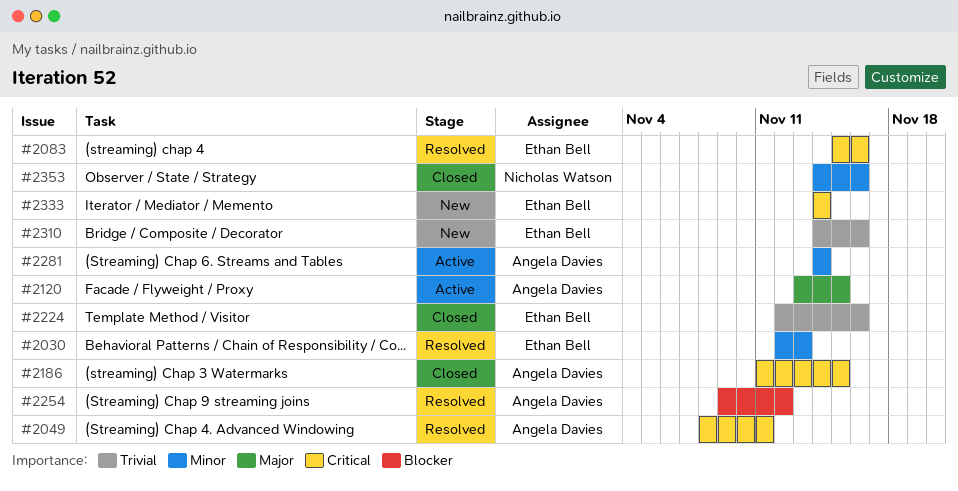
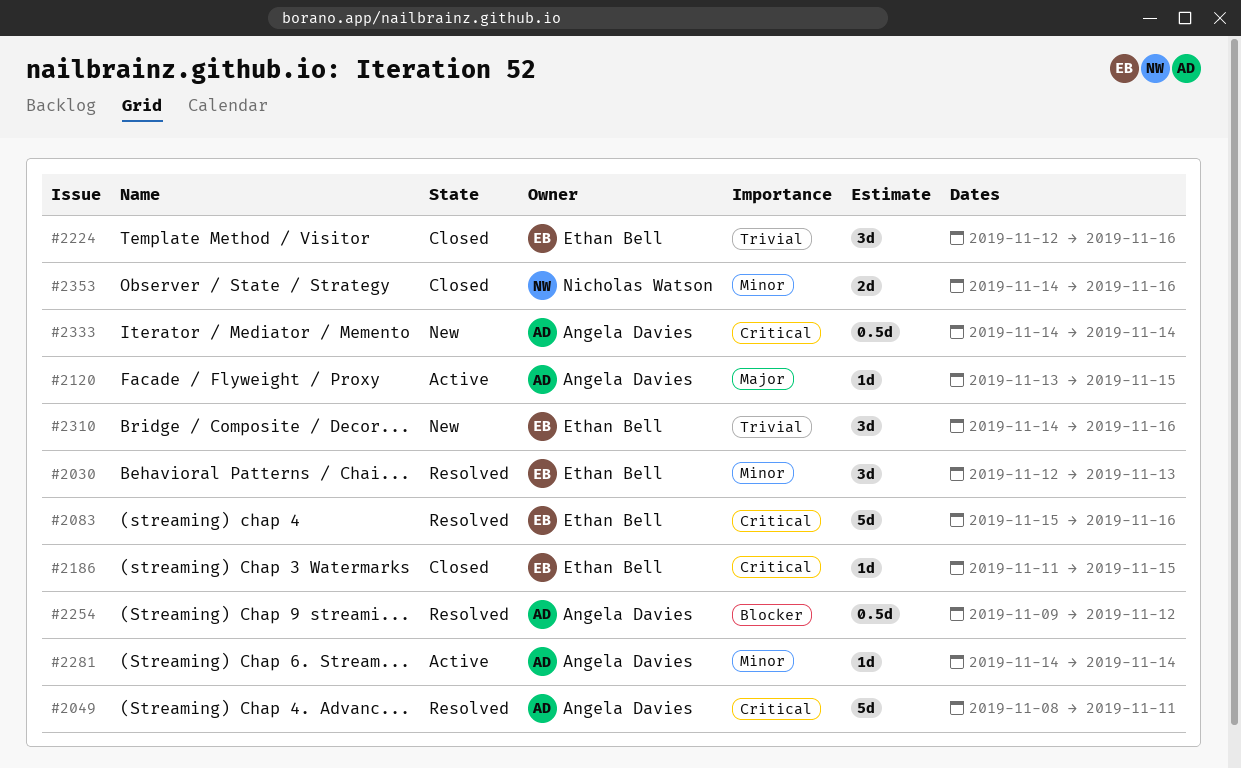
#2186, owner: Angela Davies -> Ethan Bell
#2333, owner: Ethan Bell -> Angela Davies

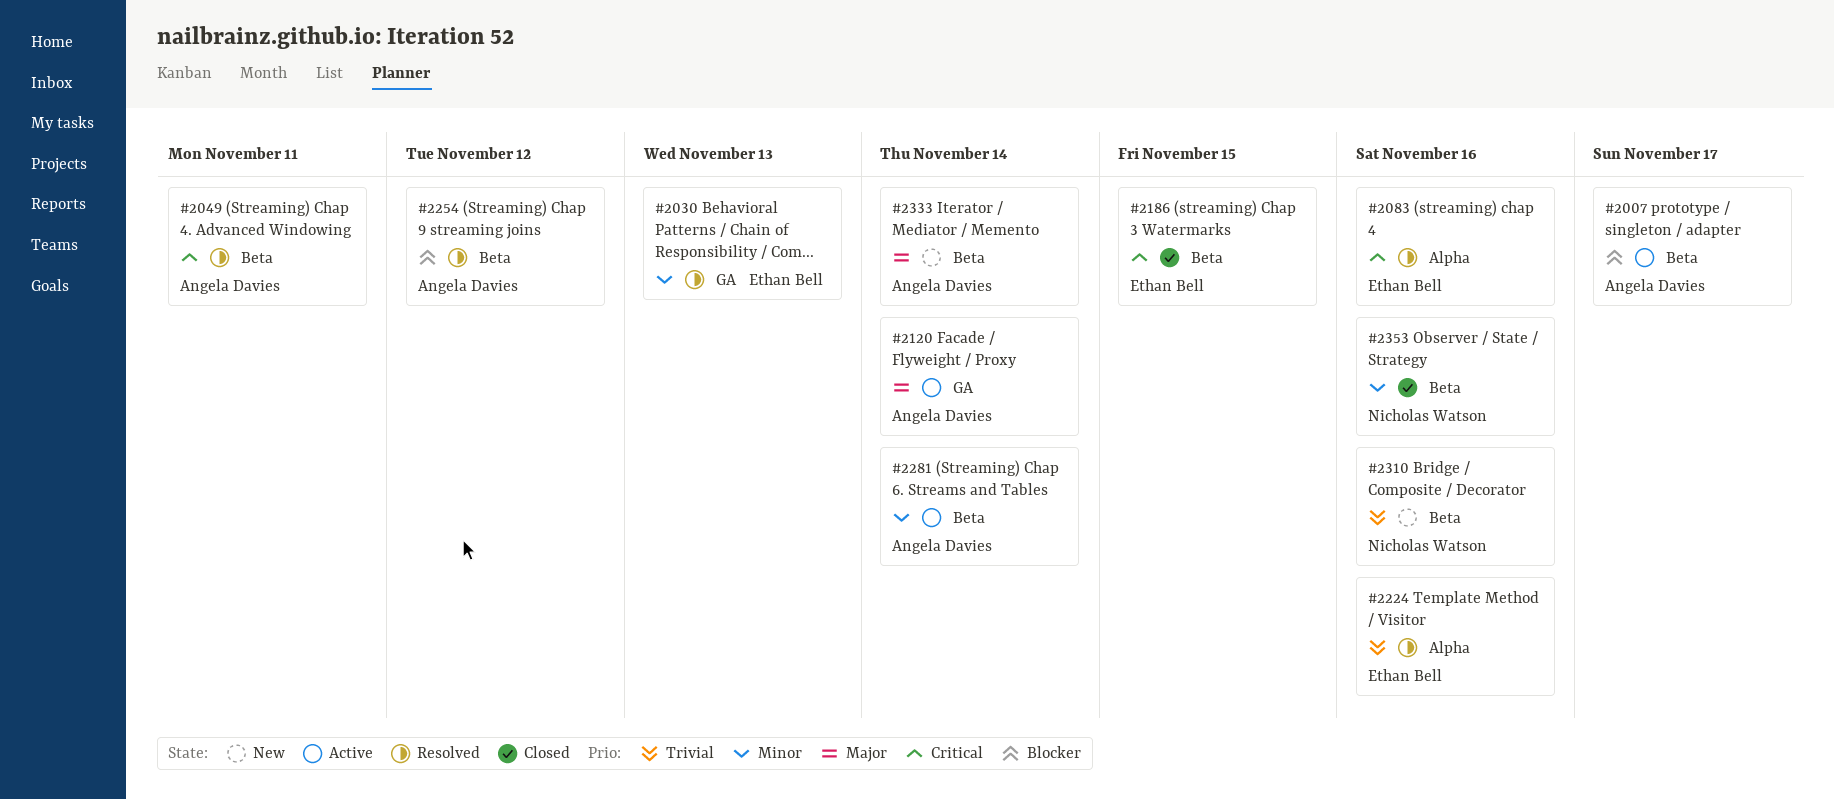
#2007: none -> present
#2120, due: Nov 15 -> Nov 14
#2224, status: Closed -> Resolved
#2310, owner: Ethan Bell -> Nicholas Watson
#2333, priority: Critical -> Major

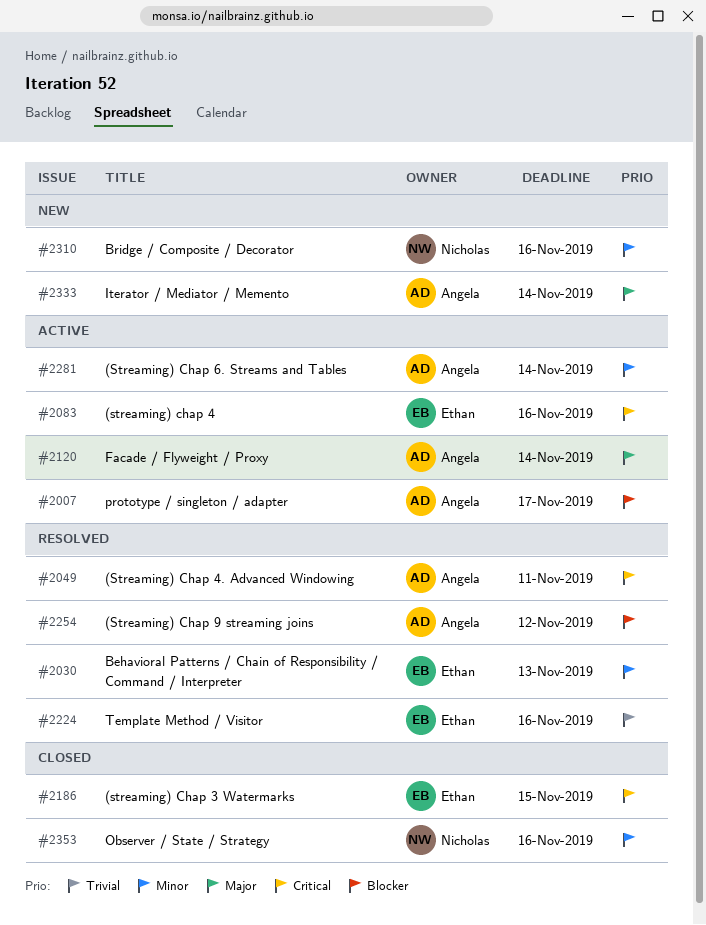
#2083, status: Resolved -> Active
#2310, priority: Trivial -> Minor

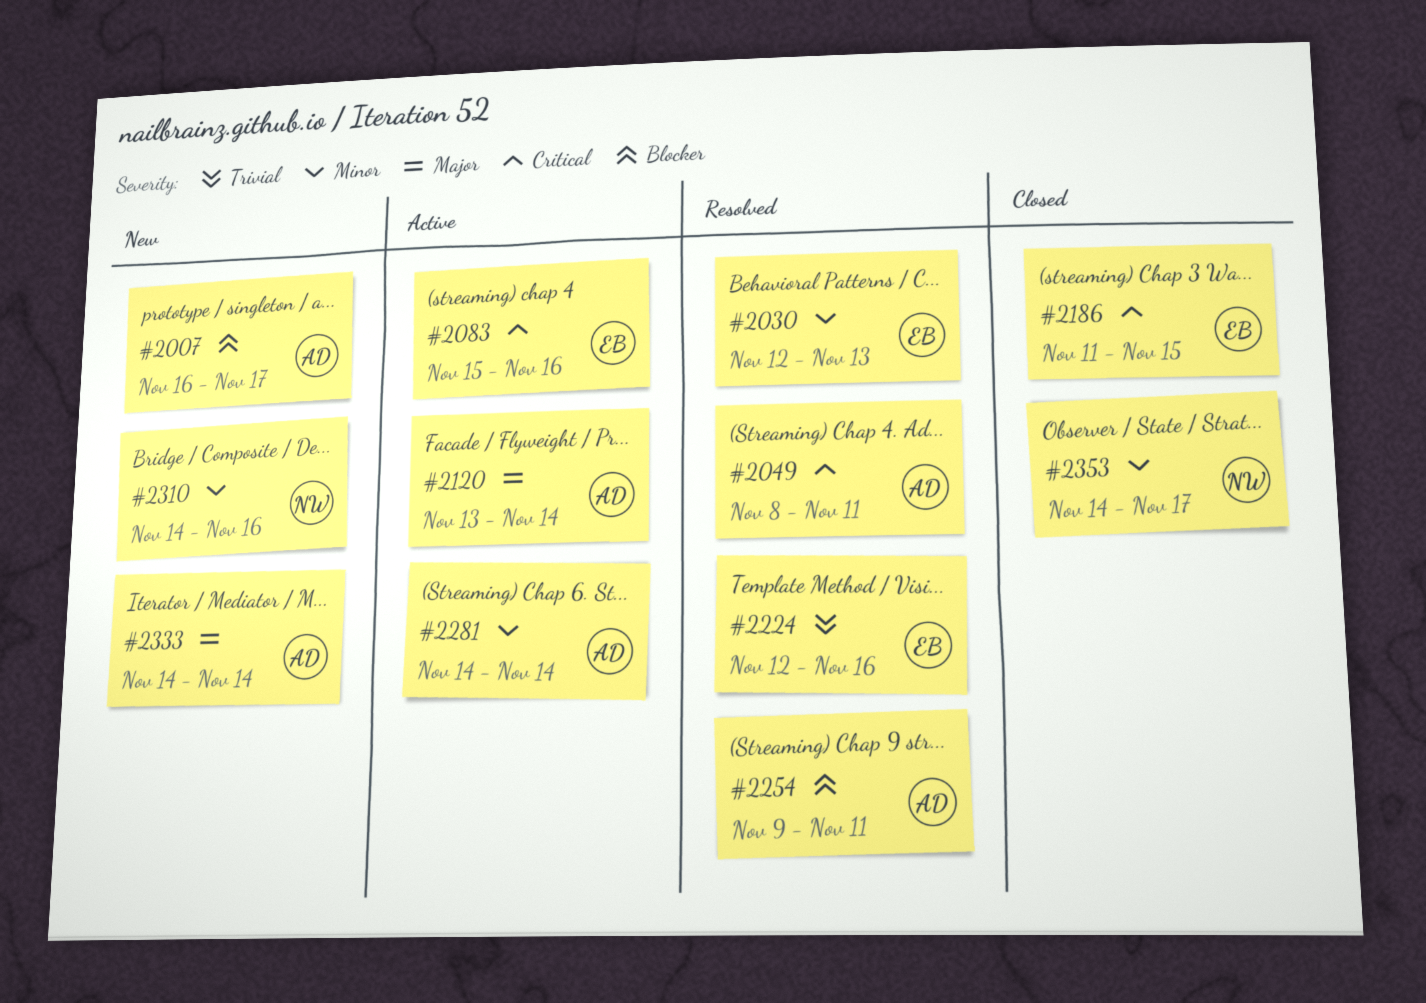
#2007, status: Active -> New
#2254, due: Nov 12 -> Nov 11
#2353, due: Nov 16 -> Nov 17

